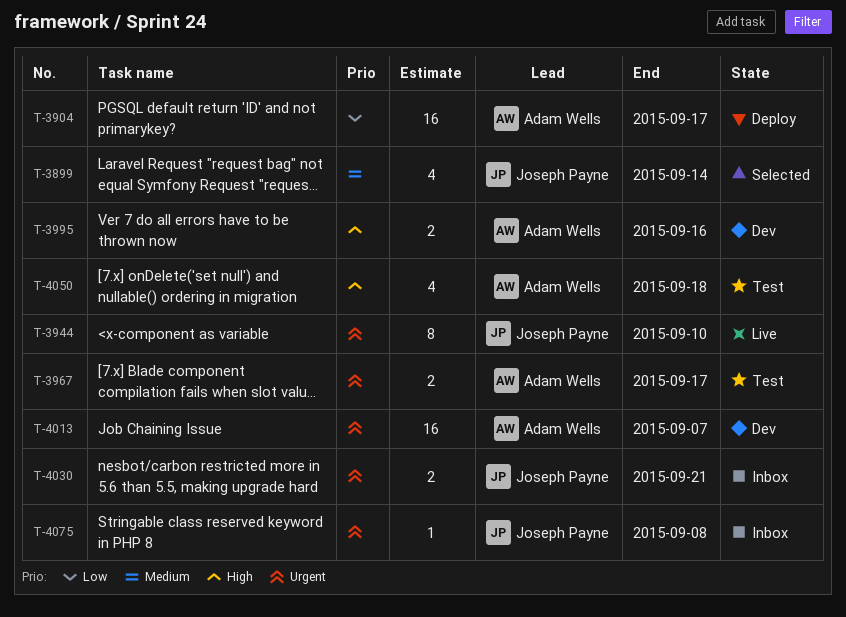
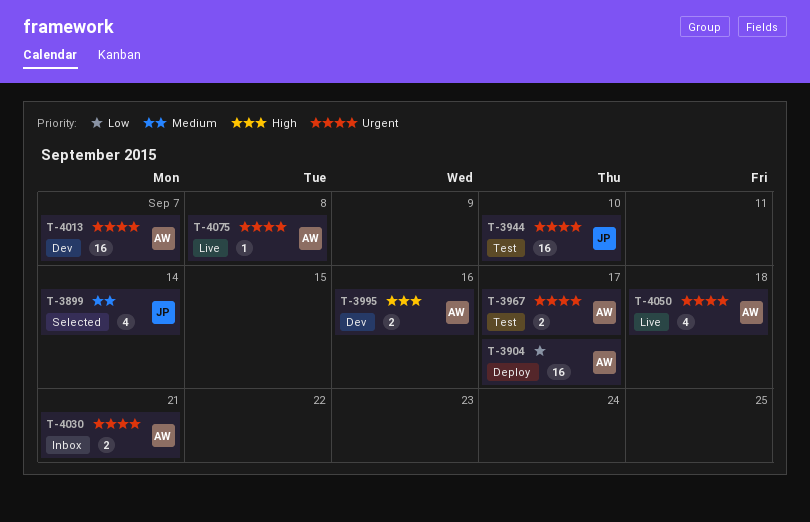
T-3944, status: Live -> Test
T-3944, estimate: 8 -> 16
T-4030, owner: Joseph Payne -> Adam Wells
T-4050, status: Test -> Live
T-4050, priority: High -> Urgent
T-4075, status: Inbox -> Live
T-4075, owner: Joseph Payne -> Adam Wells

